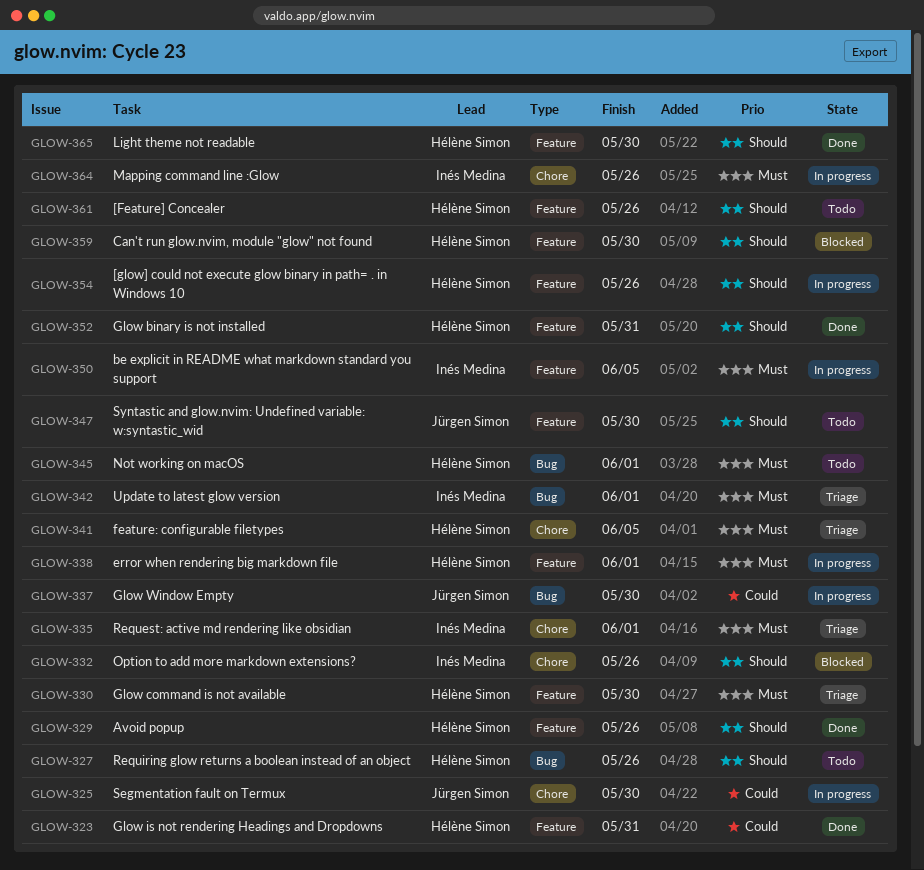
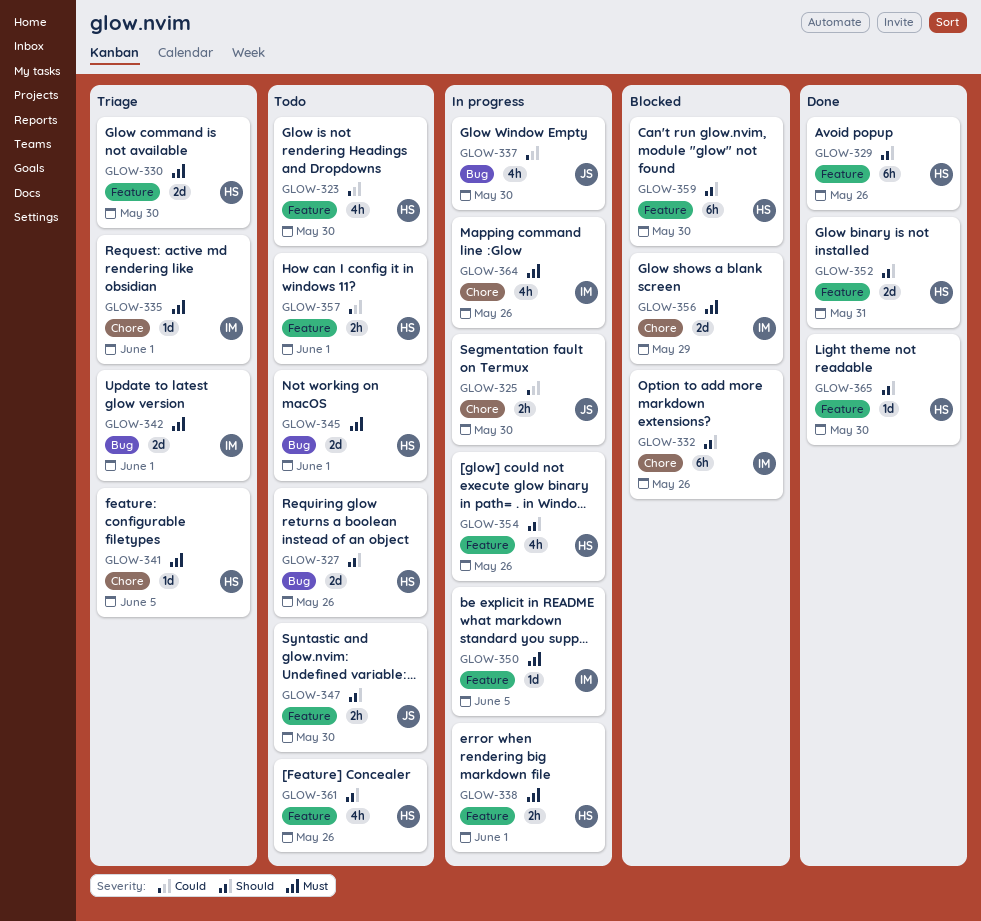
GLOW-323, status: Done -> Todo
GLOW-323, due: May 31 -> May 30
GLOW-356: none -> present
GLOW-357: none -> present

